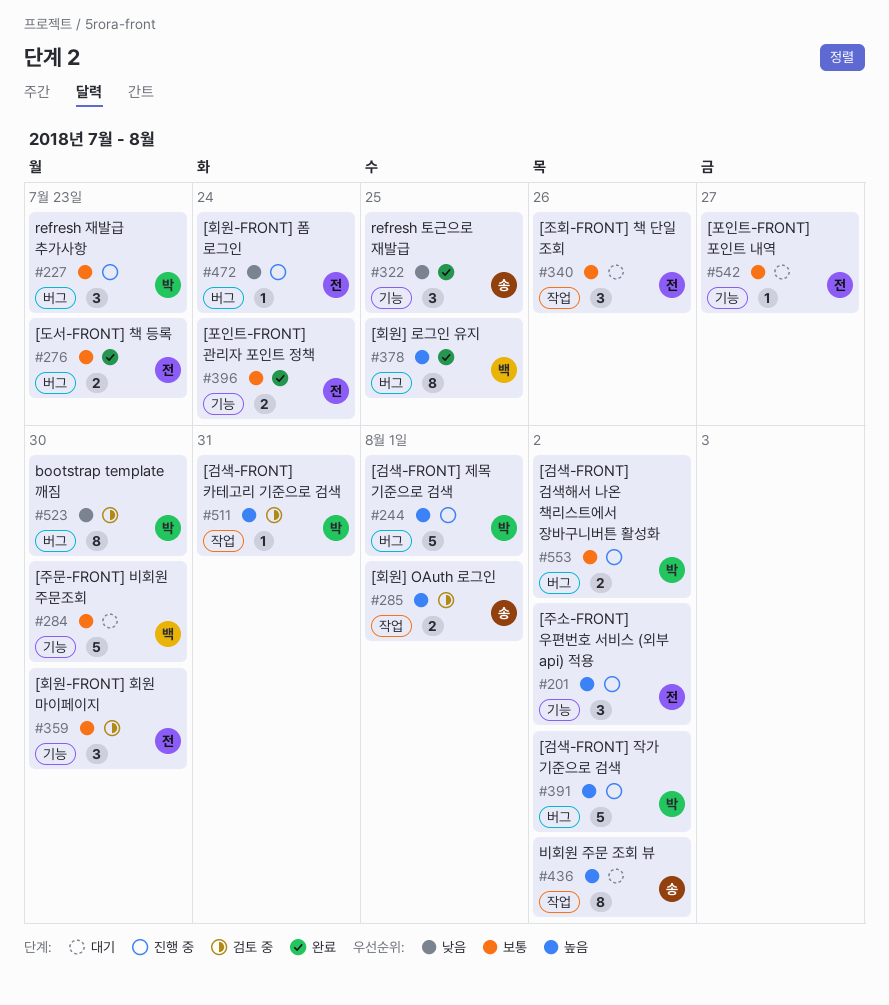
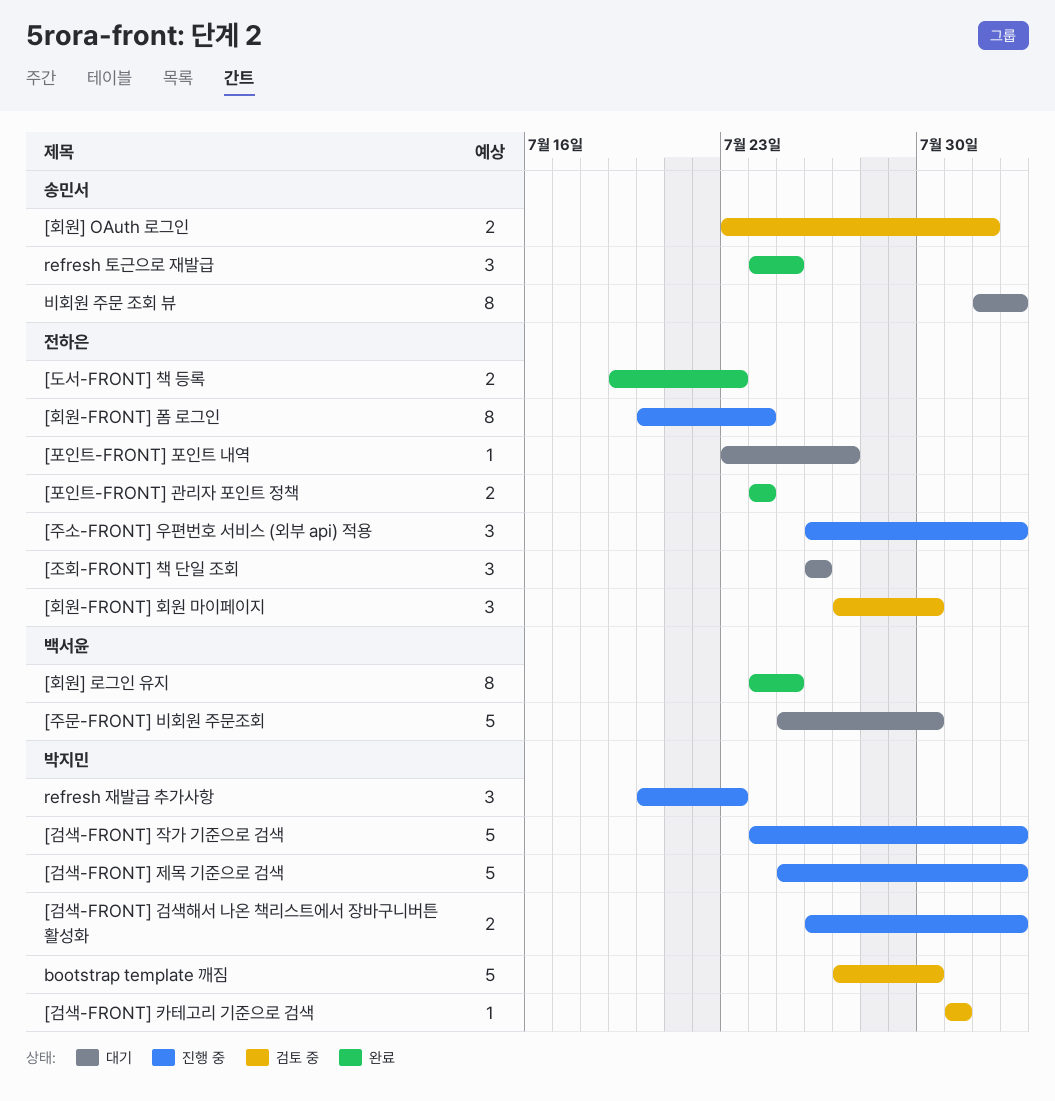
[검색-FRONT] 제목 기준으로 검색, due: Aug 1 -> Aug 2
[회원-FRONT] 폼 로그인, estimate: 1 -> 8
bootstrap template 깨짐, estimate: 8 -> 5

